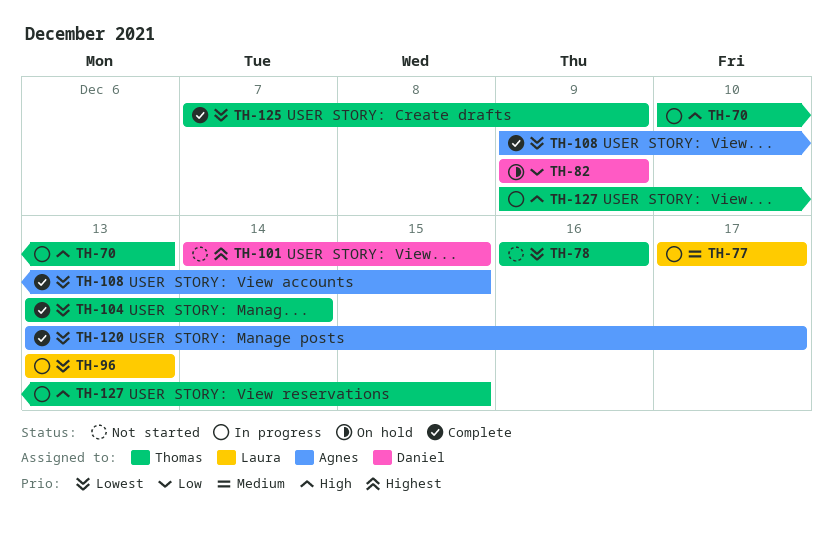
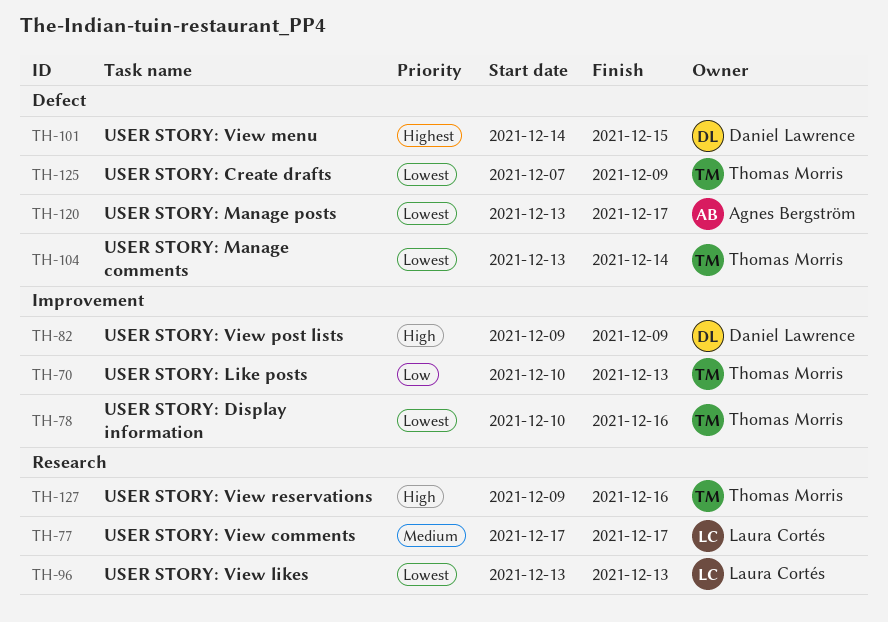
TH-70, priority: High -> Low
TH-78, start: Dec 16 -> Dec 10
TH-82, priority: Low -> High
TH-108: present -> none
TH-127, due: Dec 15 -> Dec 16

